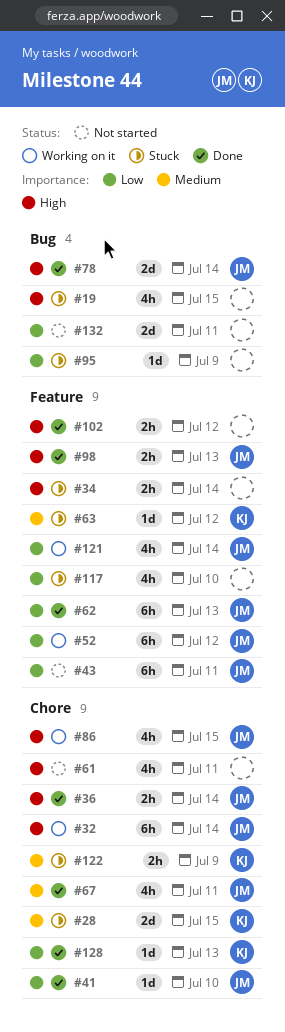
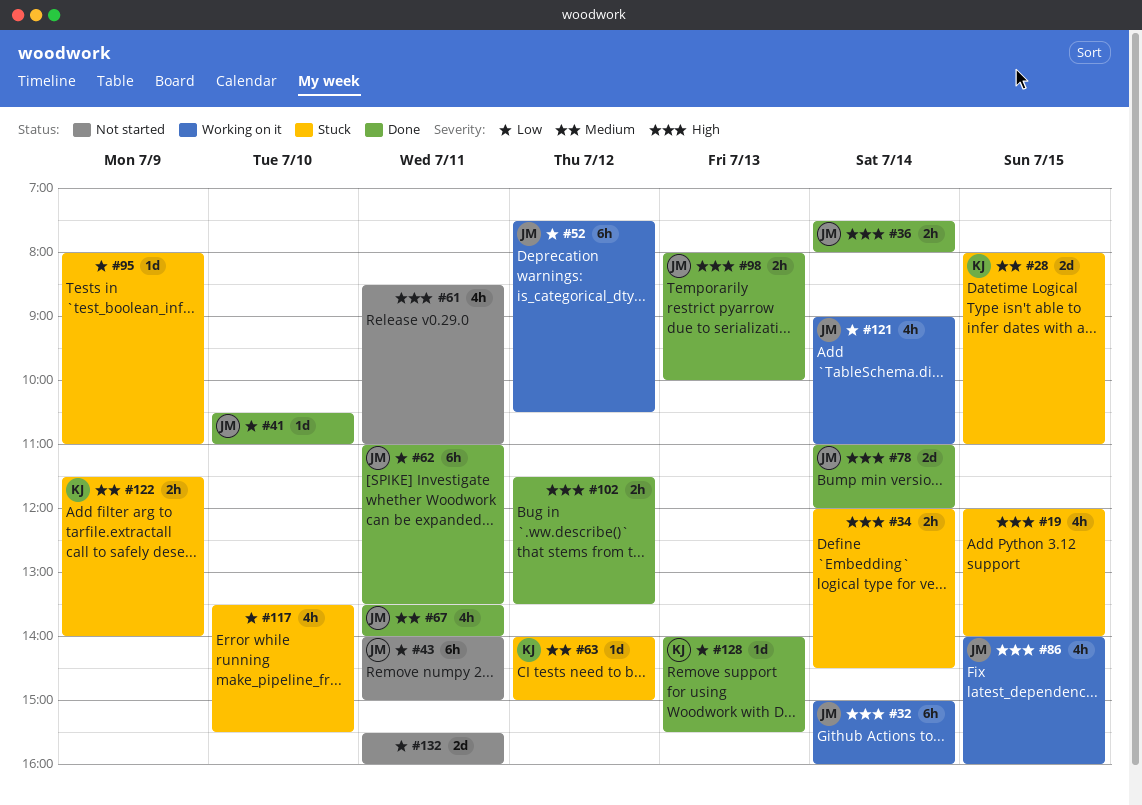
#62, day: Jul 13 -> Jul 11

